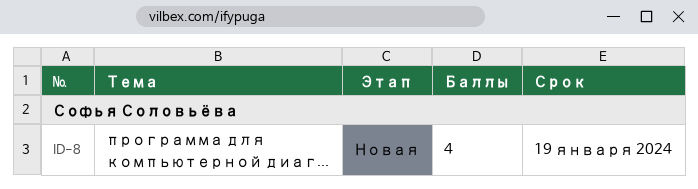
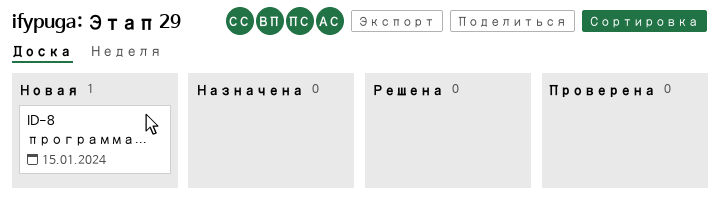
ID-8, due: Jan 19 -> Jan 15

